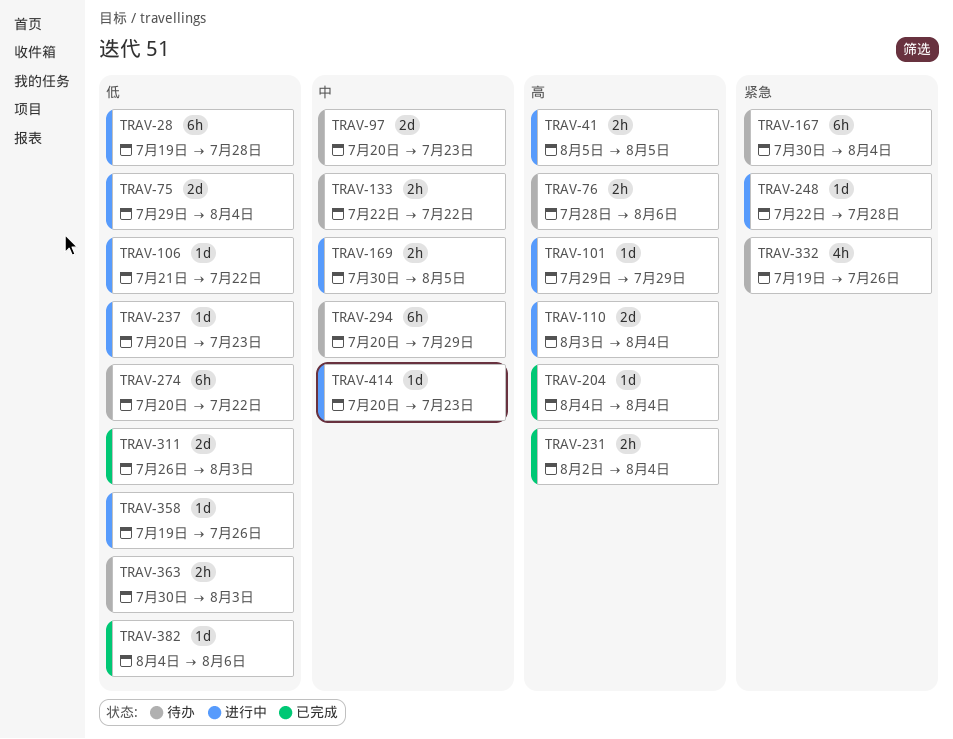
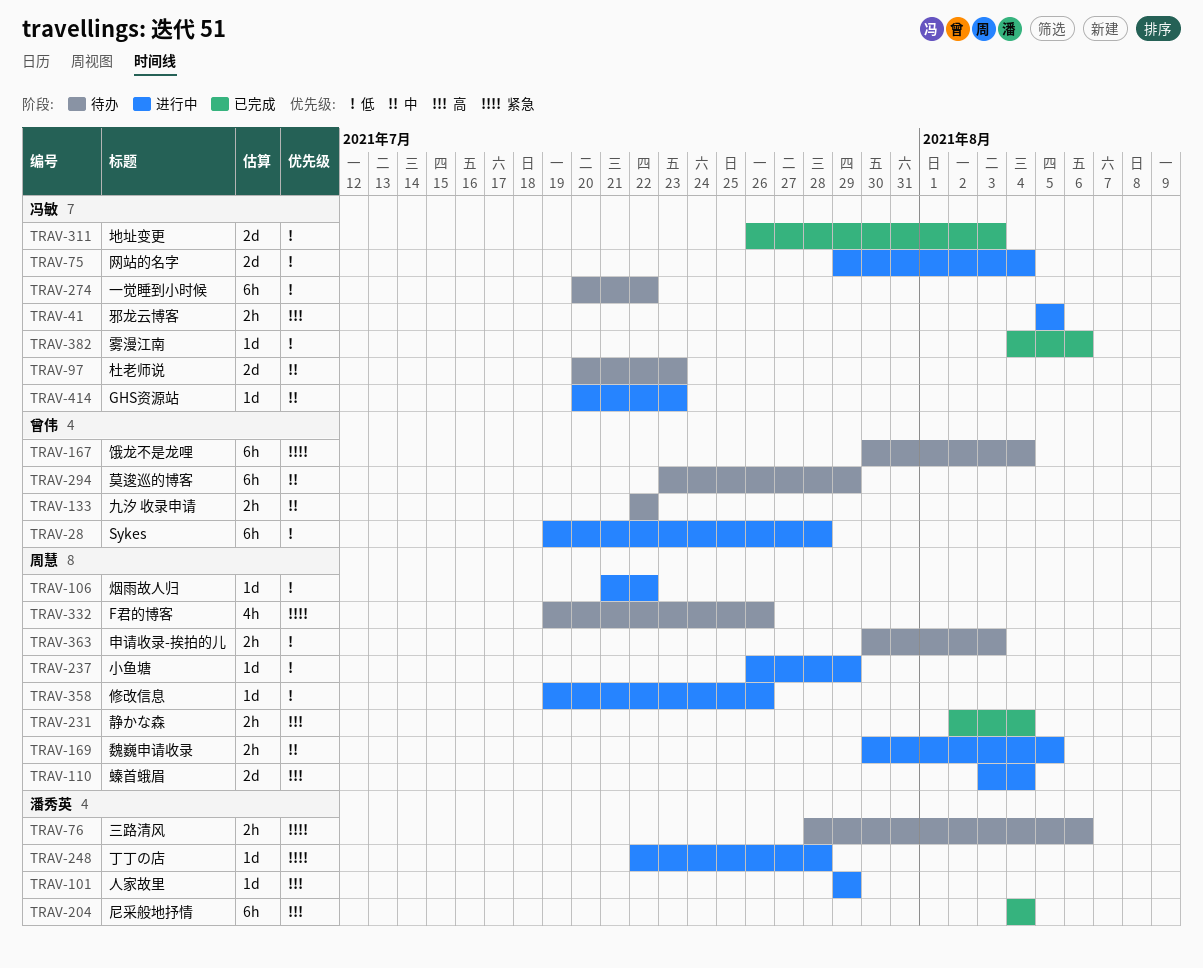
TRAV-76, priority: 高 -> 紧急
TRAV-204, estimate: 1d -> 6h
TRAV-237, start: Jul 20 -> Jul 26
TRAV-237, due: Jul 23 -> Jul 29
TRAV-294, start: Jul 20 -> Jul 23

